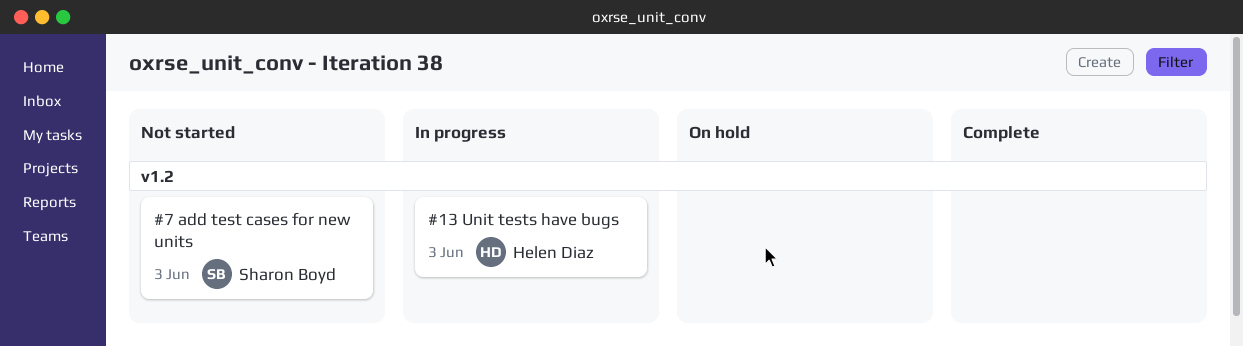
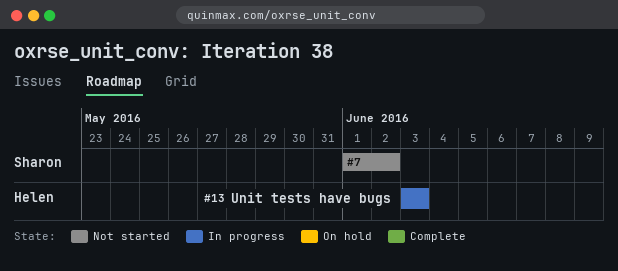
#7, due: Jun 3 -> Jun 2

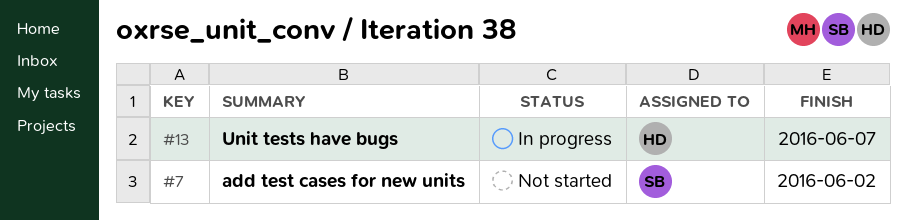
#13, due: Jun 3 -> Jun 7

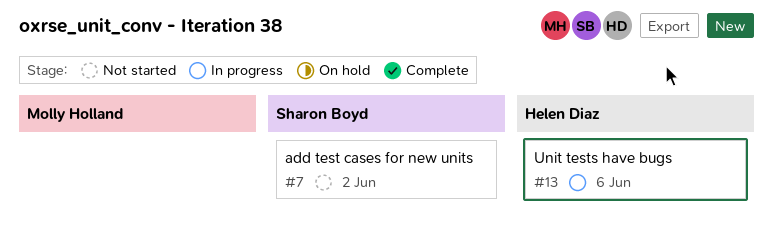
#13, due: Jun 7 -> Jun 6

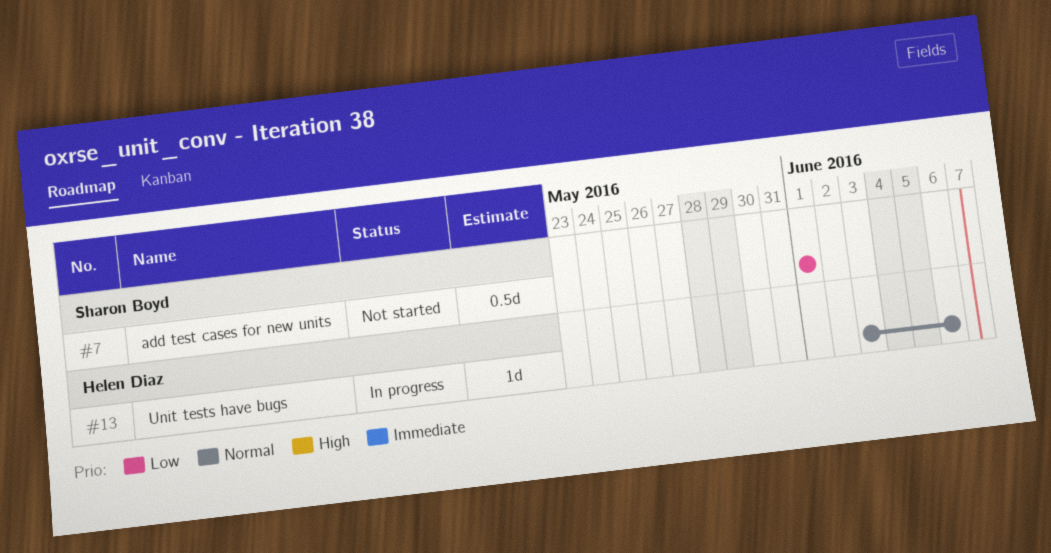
#7, due: Jun 2 -> Jun 1

